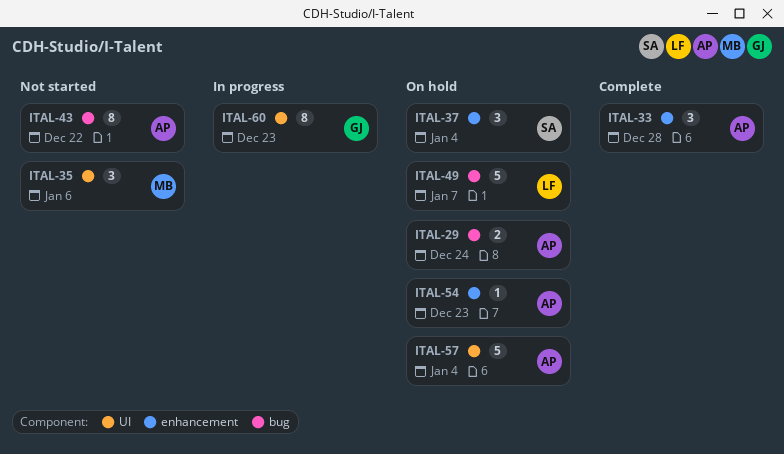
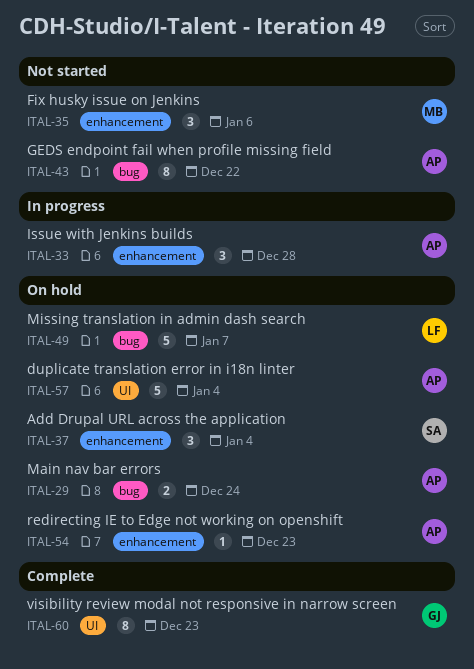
ITAL-33, status: Complete -> In progress
ITAL-35, label: UI -> enhancement
ITAL-60, status: In progress -> Complete

